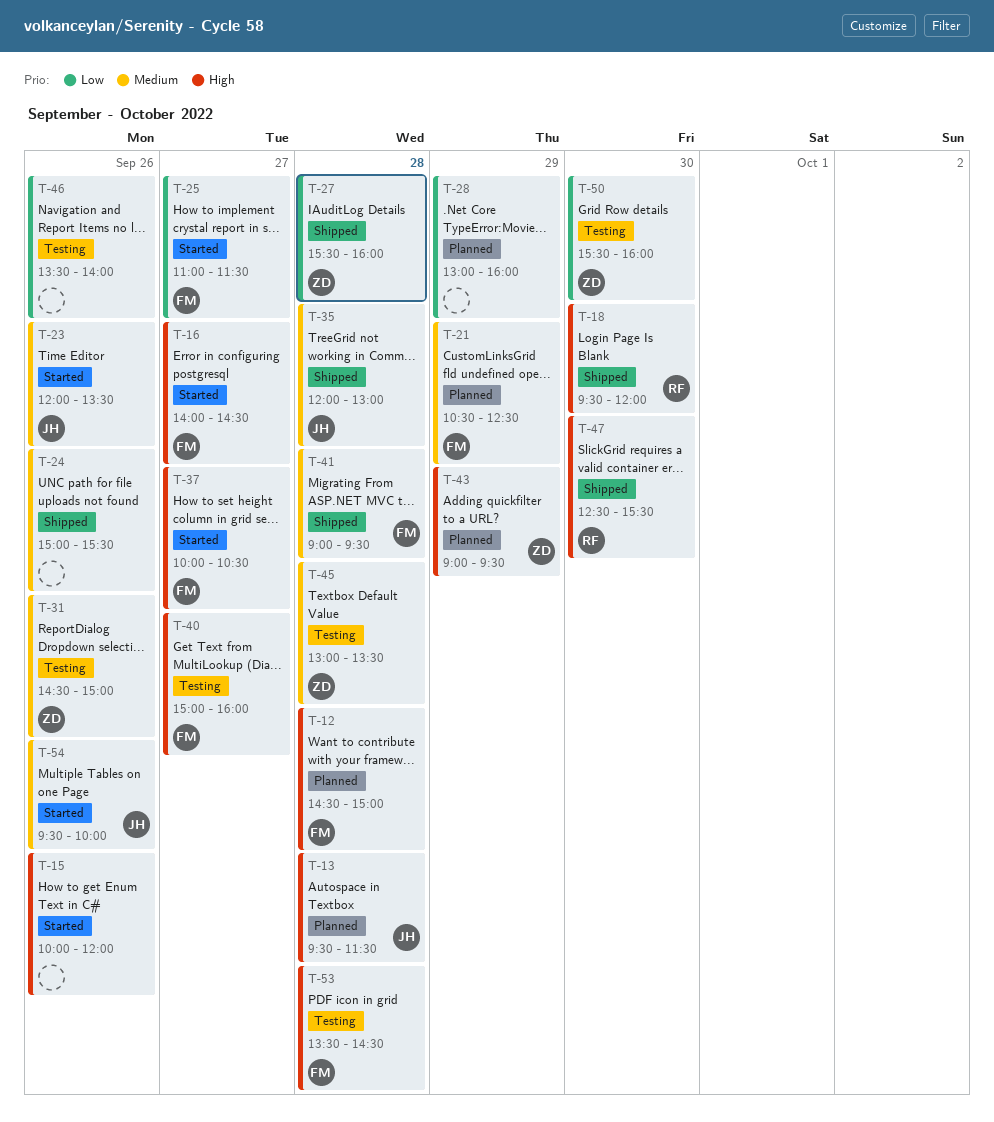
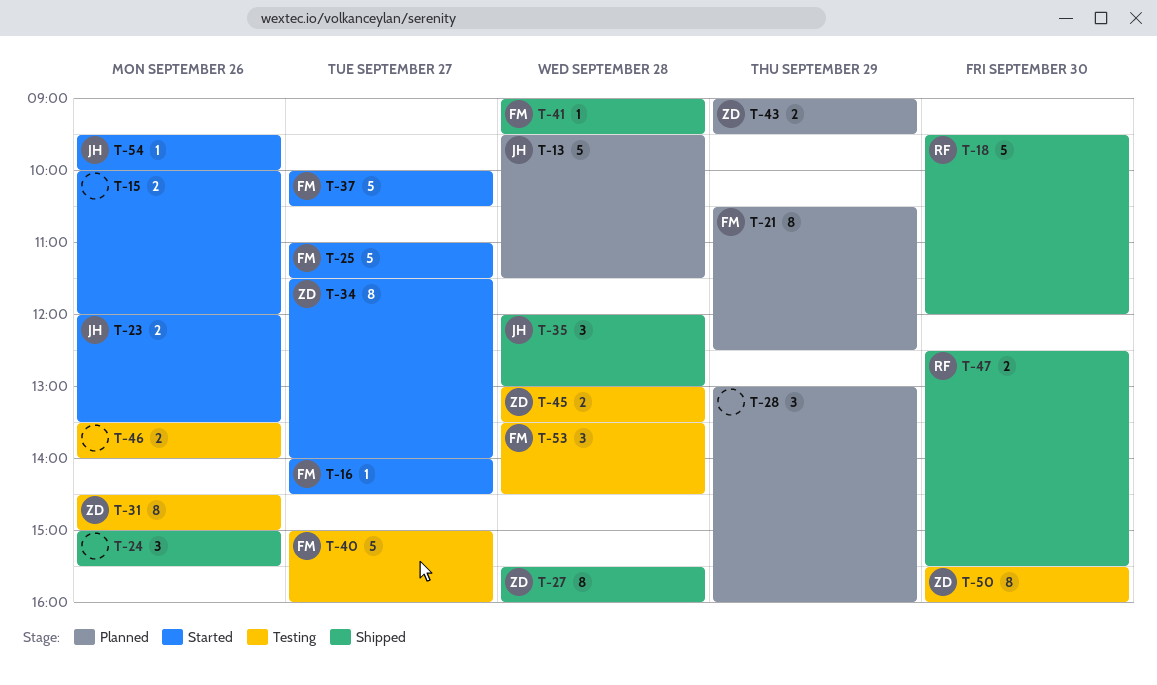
T-12: present -> none
T-34: none -> present

